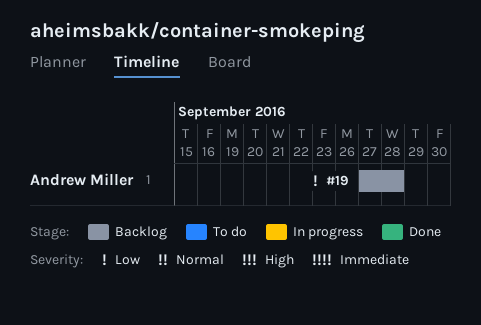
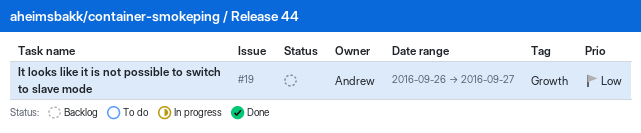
#19, start: Sep 27 -> Sep 26
#19, due: Sep 28 -> Sep 27

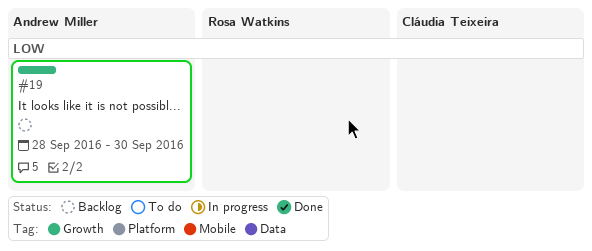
#19, start: Sep 26 -> Sep 28
#19, due: Sep 27 -> Sep 30

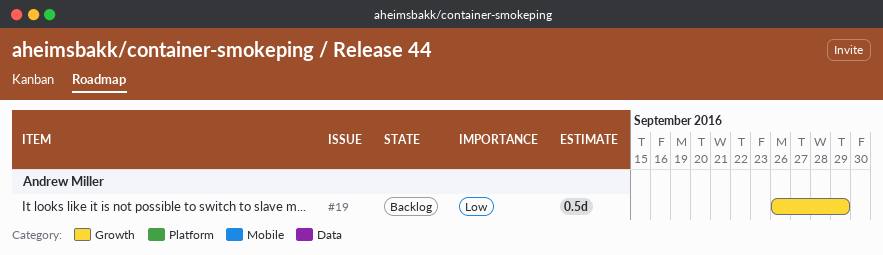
#19, start: Sep 28 -> Sep 26
#19, due: Sep 30 -> Sep 29

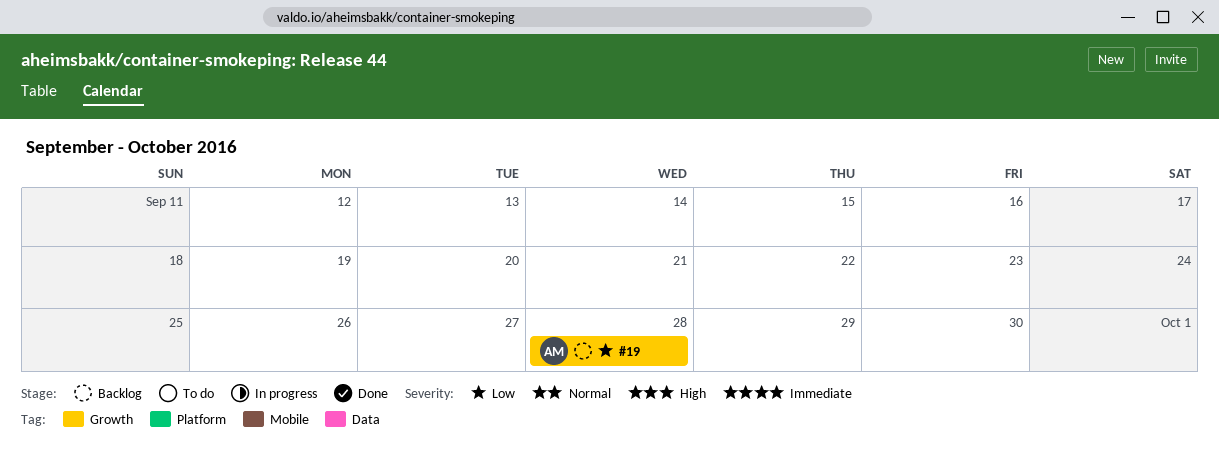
#19, start: Sep 26 -> Sep 28
#19, due: Sep 29 -> Sep 28

